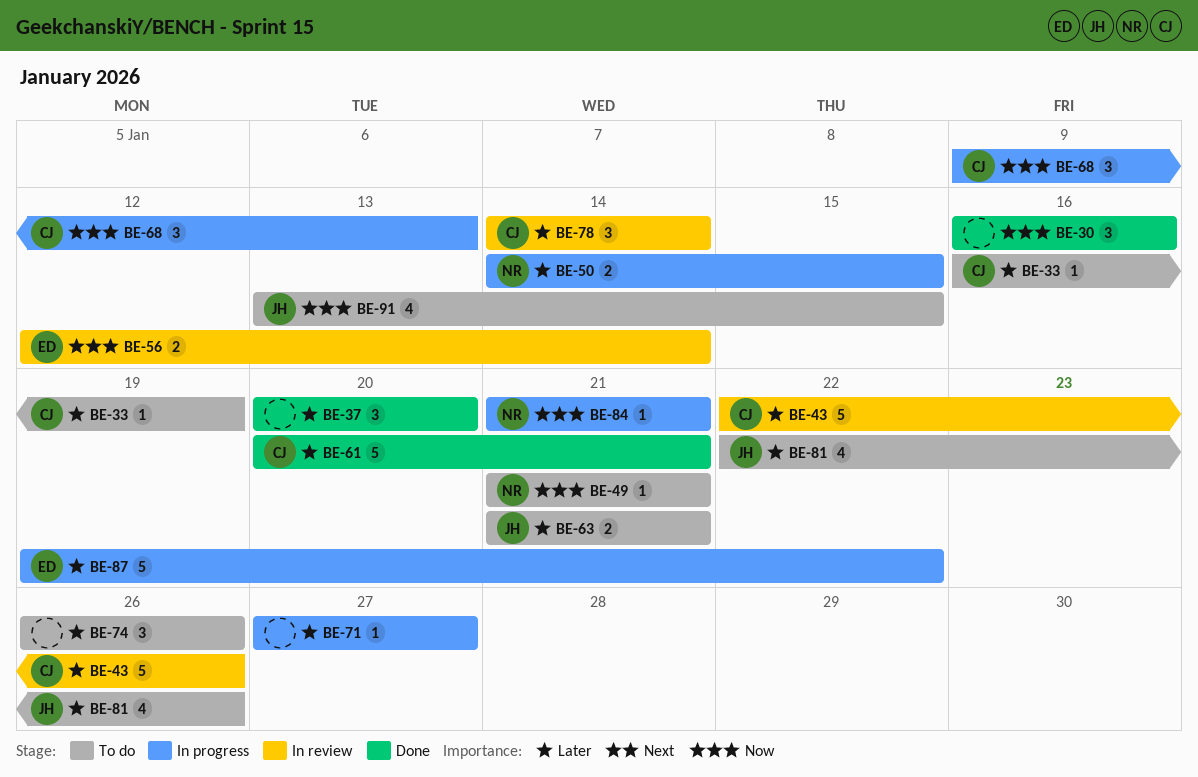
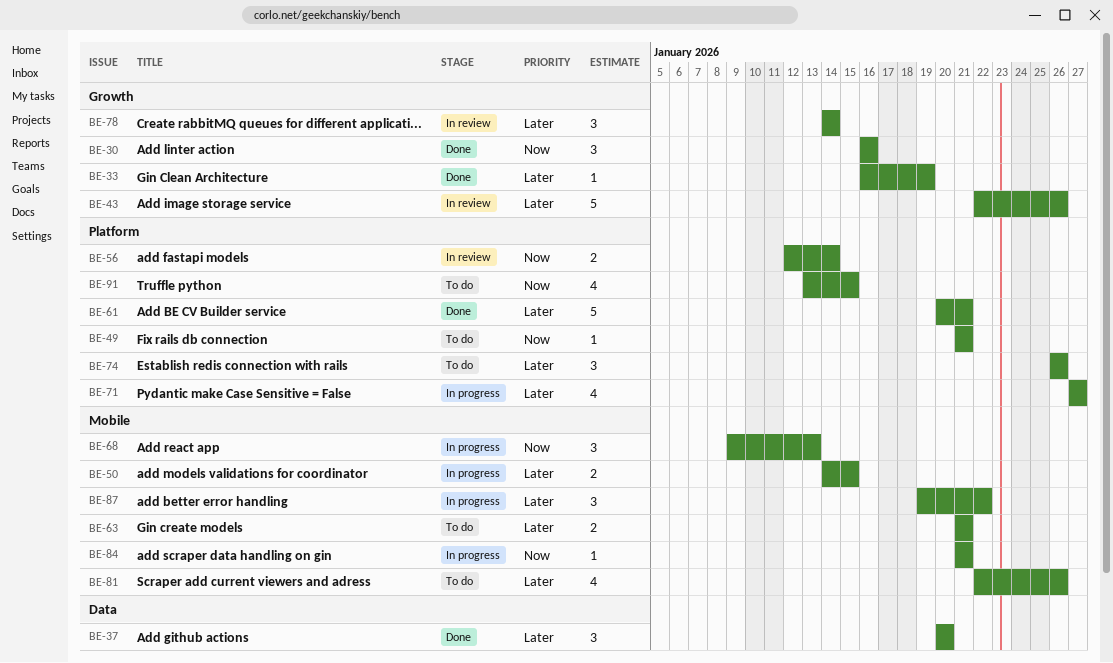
BE-33, status: To do -> Done
BE-71, estimate: 1 -> 4
BE-87, estimate: 5 -> 3

